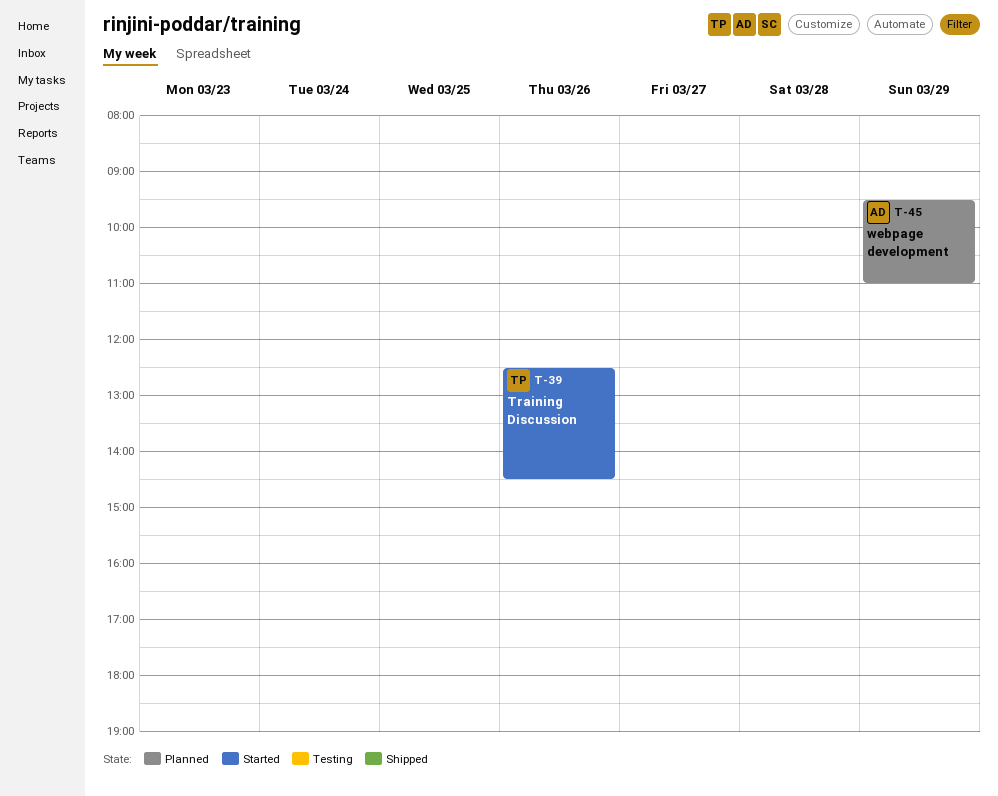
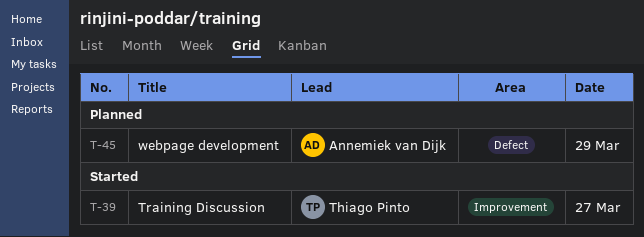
T-39, day: Mar 26 -> Mar 27

